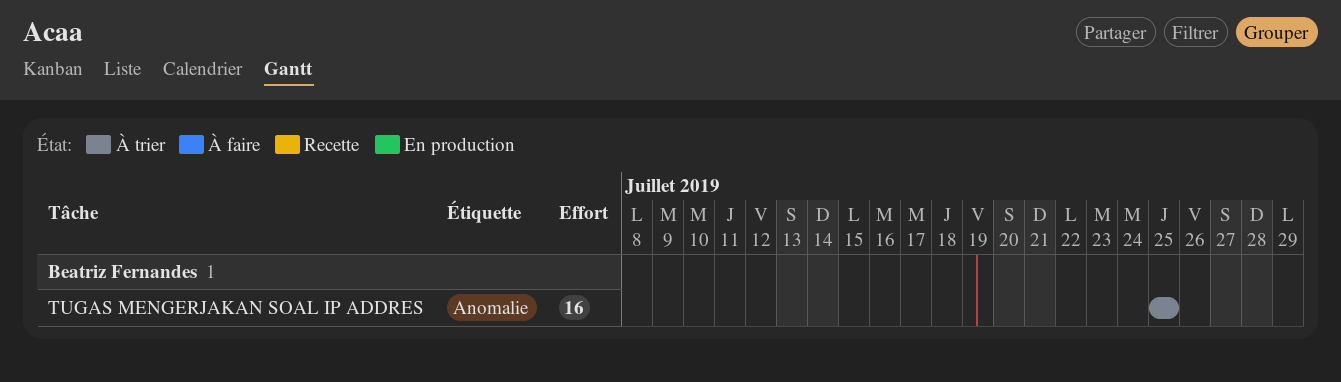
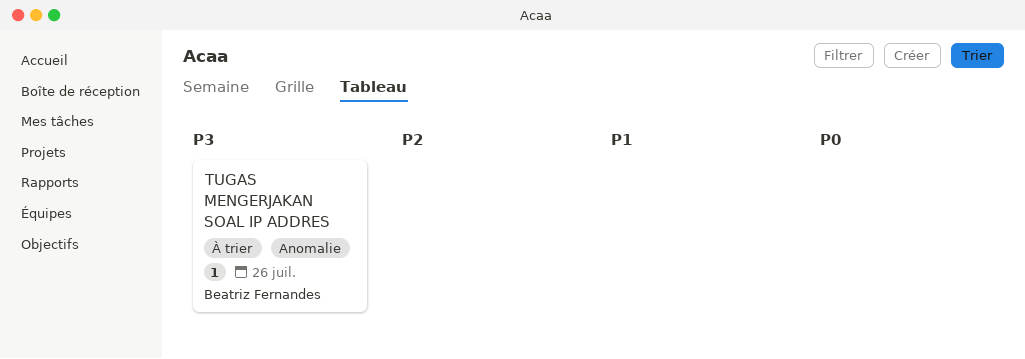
TUGAS MENGERJAKAN SOAL IP ADDRES, estimate: 16 -> 1
TUGAS MENGERJAKAN SOAL IP ADDRES, due: Jul 25 -> Jul 26

